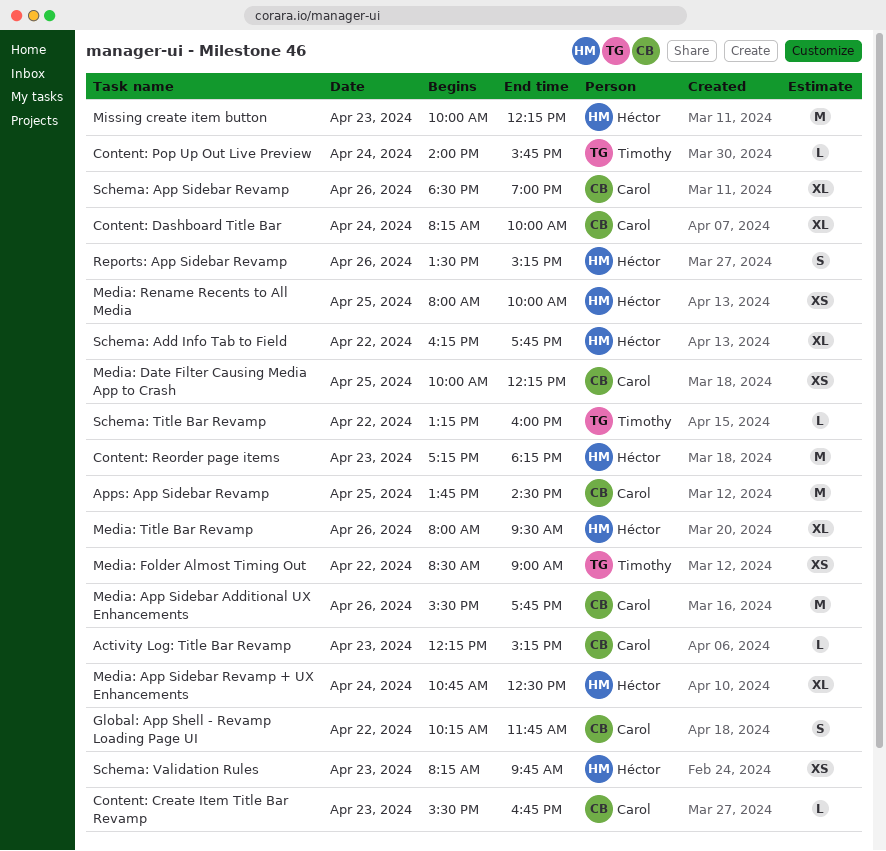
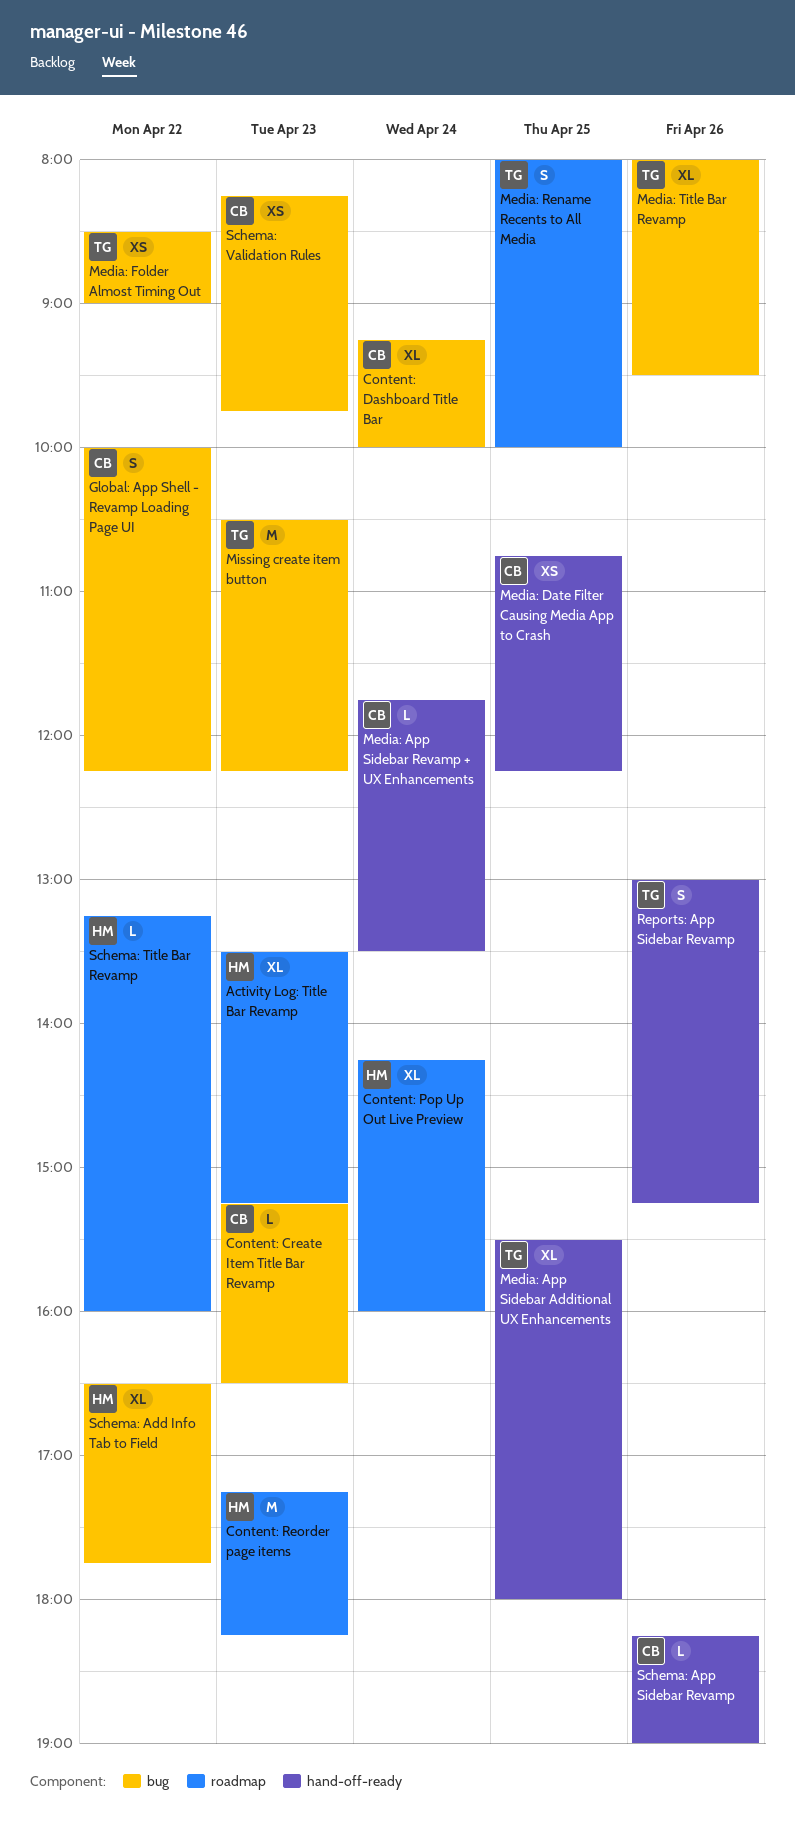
Activity Log: Title Bar Revamp, owner: Carol -> Héctor
Activity Log: Title Bar Revamp, estimate: L -> XL
Activity Log: Title Bar Revamp, begins: 12:15 -> 13:30
Apps: App Sidebar Revamp: present -> none
Content: Create Item Title Bar Revamp, begins: 15:30 -> 15:15
Content: Create Item Title Bar Revamp, ends: 16:45 -> 16:30
Content: Dashboard Title Bar, begins: 08:15 -> 09:15
Content: Pop Up Out Live Preview, owner: Timothy -> Héctor
Content: Pop Up Out Live Preview, estimate: L -> XL
Content: Pop Up Out Live Preview, begins: 14:00 -> 14:15
Content: Pop Up Out Live Preview, ends: 15:45 -> 16:00
Global: App Shell - Revamp Loading Page UI, begins: 10:15 -> 10:00
Global: App Shell - Revamp Loading Page UI, ends: 11:45 -> 12:15
Media: App Sidebar Additional UX Enhancements, owner: Carol -> Timothy
Media: App Sidebar Additional UX Enhancements, estimate: M -> XL
Media: App Sidebar Additional UX Enhancements, day: Apr 26 -> Apr 25
Media: App Sidebar Additional UX Enhancements, ends: 17:45 -> 18:00
Media: App Sidebar Revamp + UX Enhancements, owner: Héctor -> Carol
Media: App Sidebar Revamp + UX Enhancements, estimate: XL -> L
Media: App Sidebar Revamp + UX Enhancements, begins: 10:45 -> 11:45
Media: App Sidebar Revamp + UX Enhancements, ends: 12:30 -> 13:30
Media: Date Filter Causing Media App to Crash, begins: 10:00 -> 10:45
Media: Rename Recents to All Media, owner: Héctor -> Timothy
Media: Rename Recents to All Media, estimate: XS -> S
Media: Title Bar Revamp, owner: Héctor -> Timothy
Missing create item button, owner: Héctor -> Timothy
Missing create item button, begins: 10:00 -> 10:30
Reports: App Sidebar Revamp, owner: Héctor -> Timothy
Reports: App Sidebar Revamp, begins: 13:30 -> 13:00
Schema: Add Info Tab to Field, begins: 16:15 -> 16:30
Schema: App Sidebar Revamp, estimate: XL -> L
Schema: App Sidebar Revamp, begins: 18:30 -> 18:15
Schema: Title Bar Revamp, owner: Timothy -> Héctor
Schema: Validation Rules, owner: Héctor -> Carol

